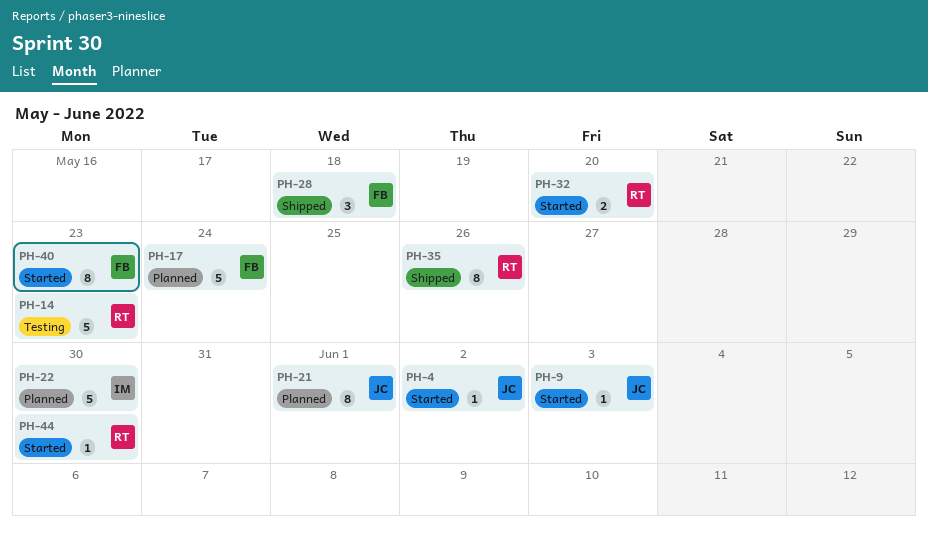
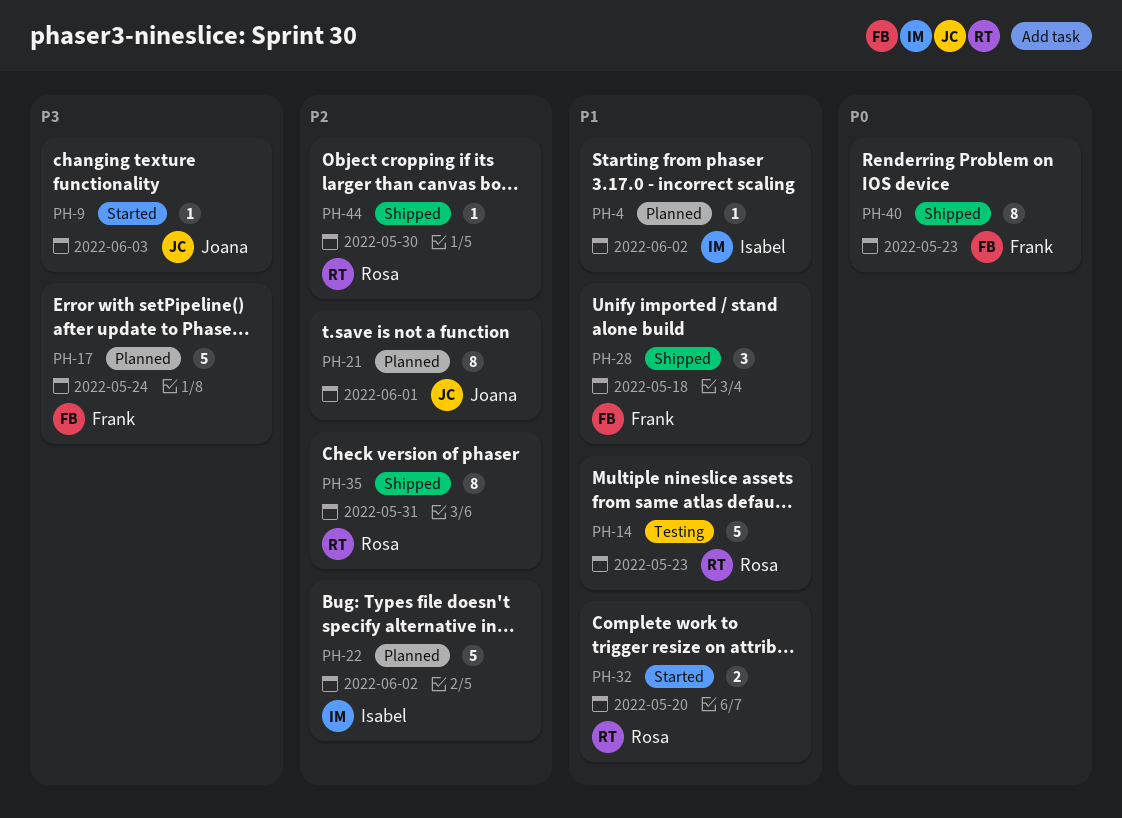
PH-4, status: Started -> Planned
PH-4, owner: Joana -> Isabel
PH-22, due: May 30 -> Jun 2
PH-35, due: May 26 -> May 31
PH-40, status: Started -> Shipped
PH-44, status: Started -> Shipped

